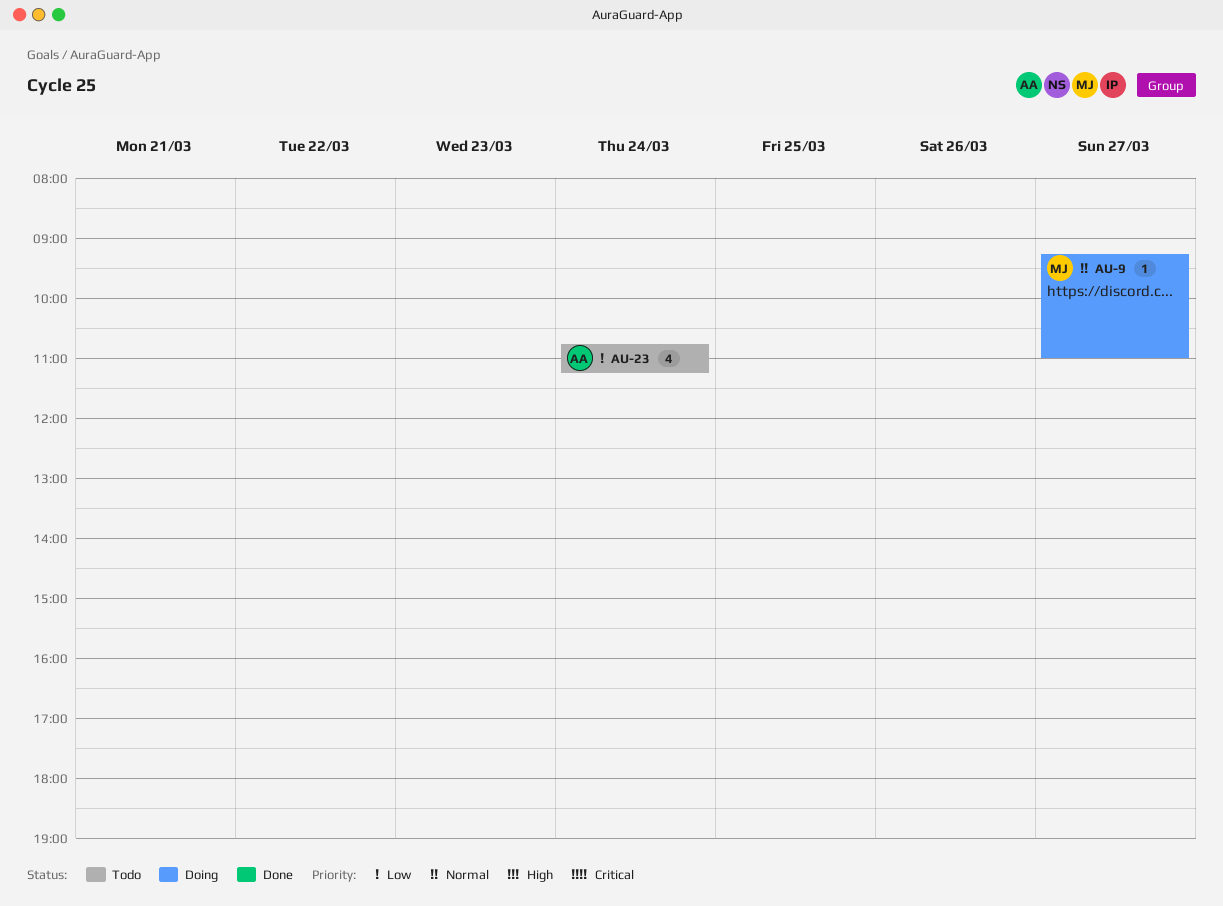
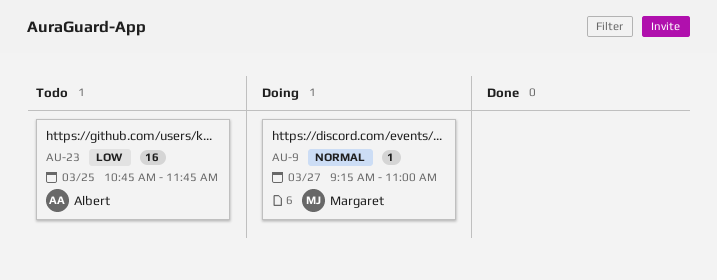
AU-23, estimate: 4 -> 16
AU-23, day: Mar 24 -> Mar 25
AU-23, ends: 11:15 -> 11:45

